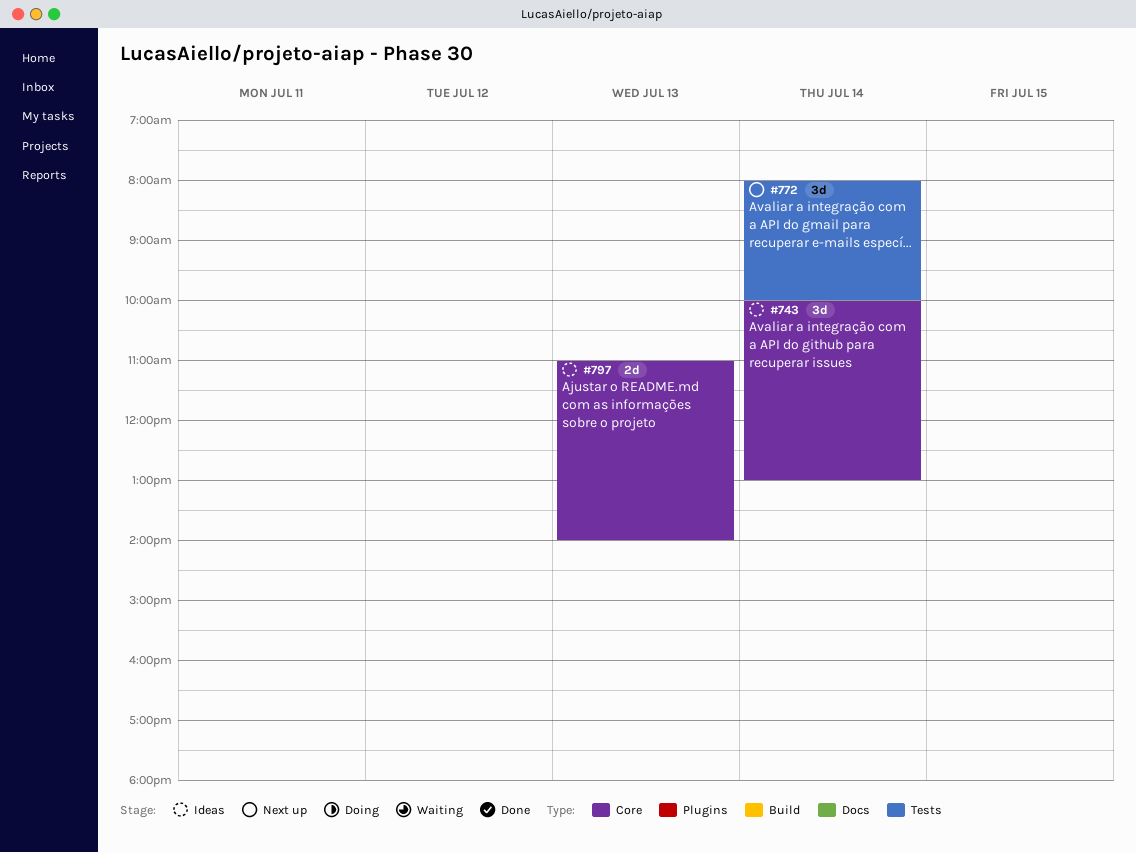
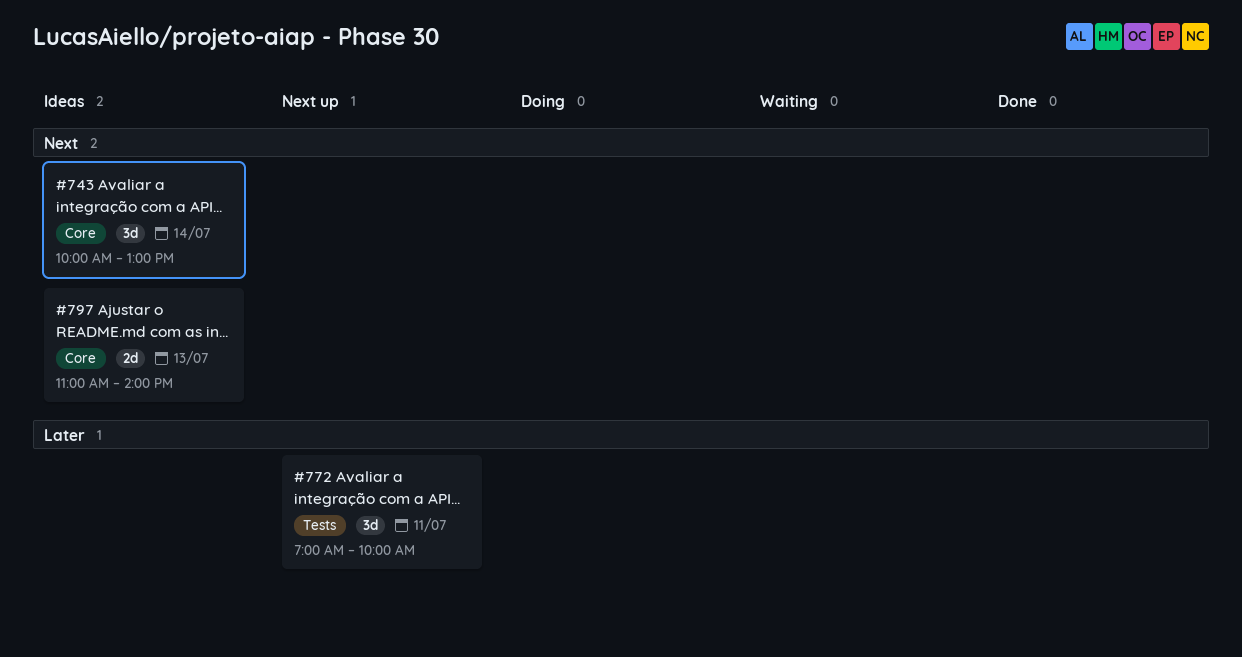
#772, day: Jul 14 -> Jul 11
#772, begins: 08:00 -> 07:00

